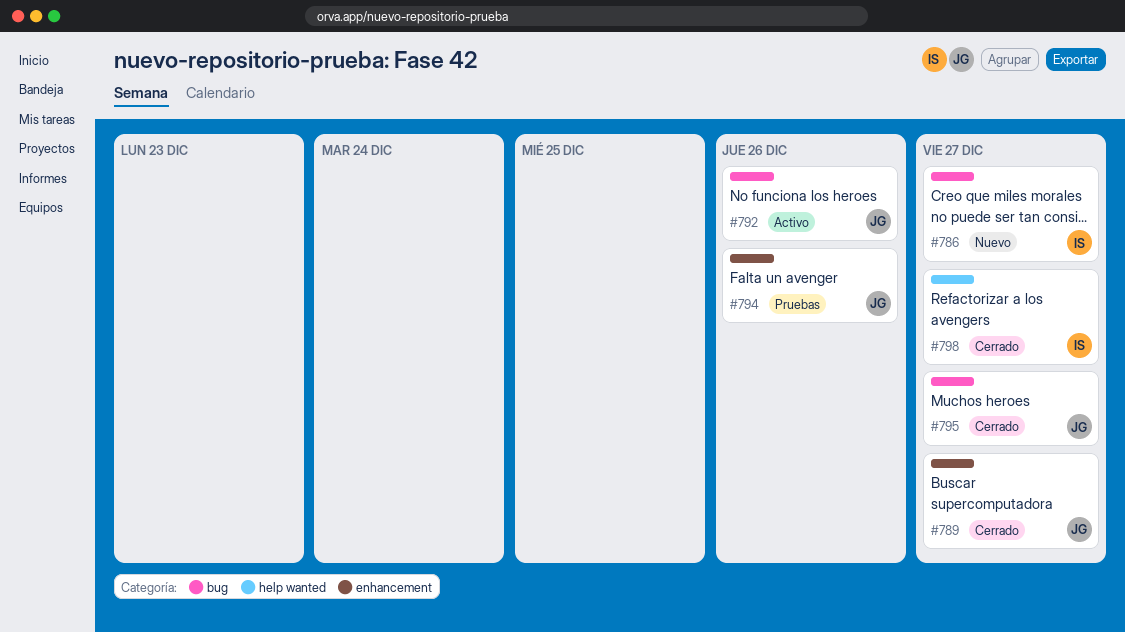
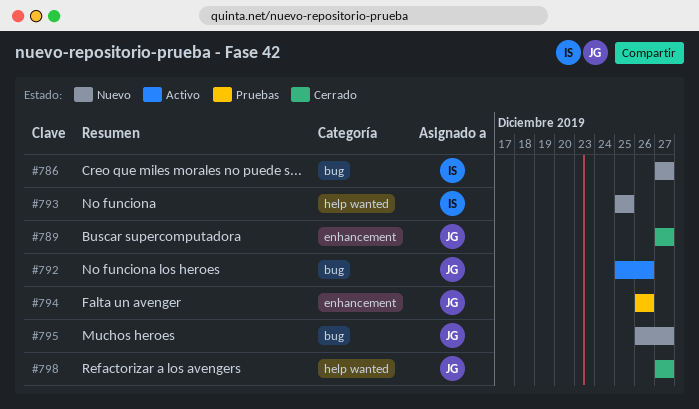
#793: none -> present
#795, status: Cerrado -> Nuevo
#798, owner: IS -> JG

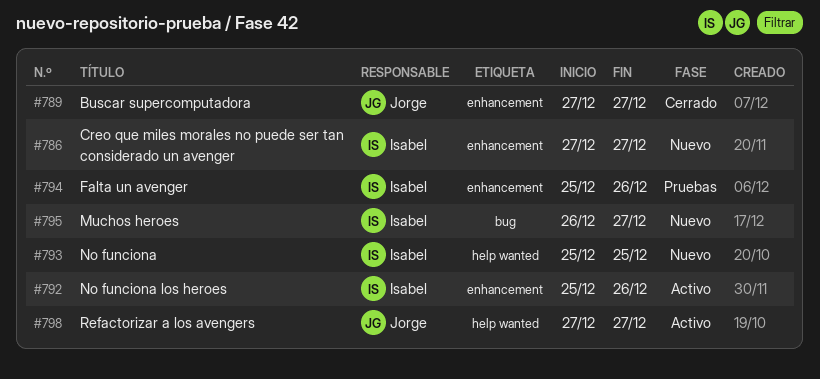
#786, label: bug -> enhancement
#792, owner: Jorge -> Isabel
#792, label: bug -> enhancement
#794, owner: Jorge -> Isabel
#794, start: Dec 26 -> Dec 25
#795, owner: Jorge -> Isabel
#798, status: Cerrado -> Activo

